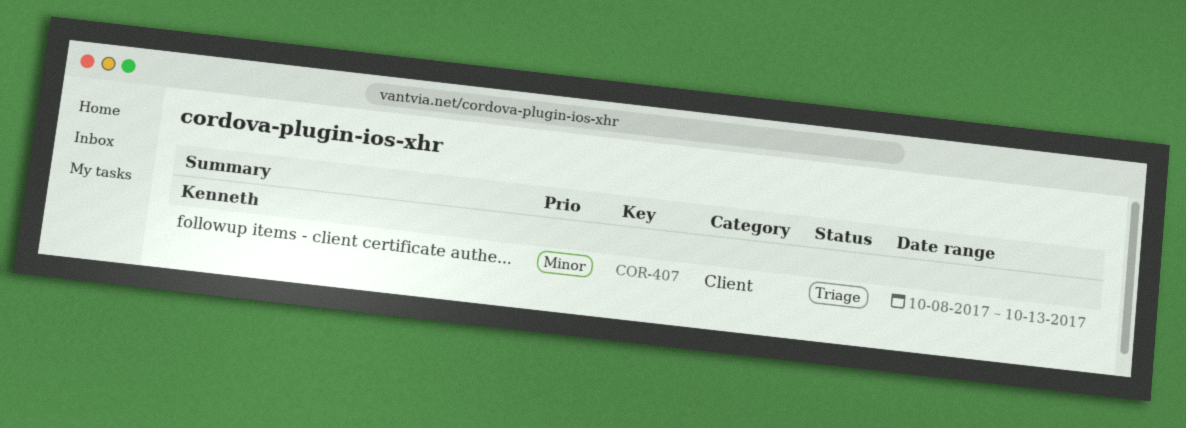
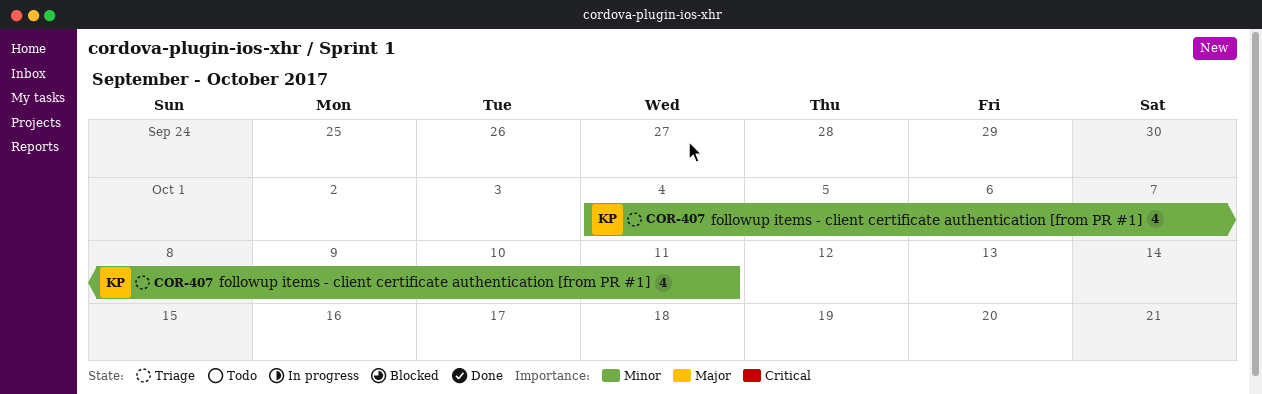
COR-407, start: Oct 8 -> Oct 4
COR-407, due: Oct 13 -> Oct 11

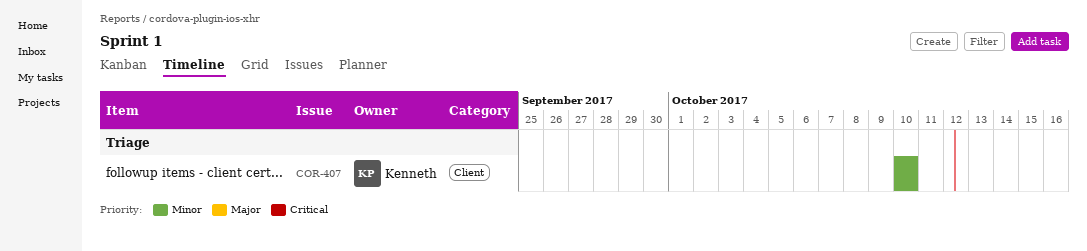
COR-407, start: Oct 4 -> Oct 10
COR-407, due: Oct 11 -> Oct 10

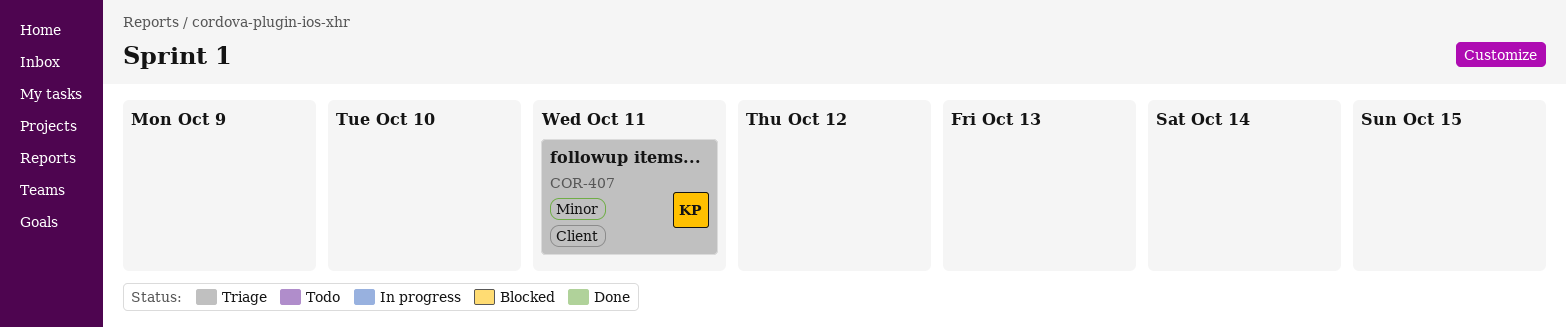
COR-407, due: Oct 10 -> Oct 11

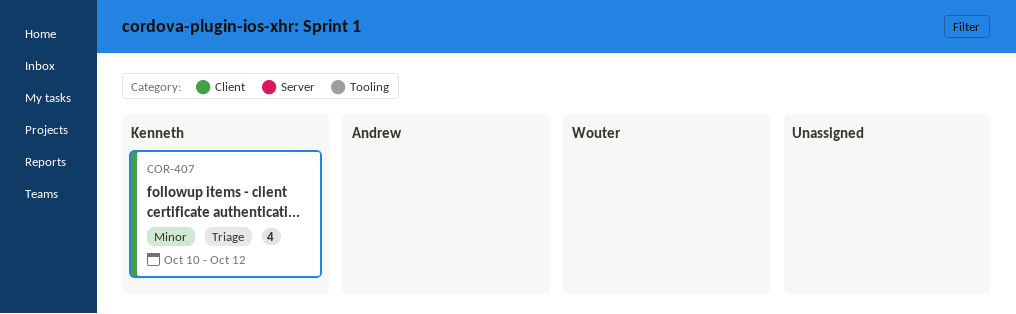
COR-407, due: Oct 11 -> Oct 12

